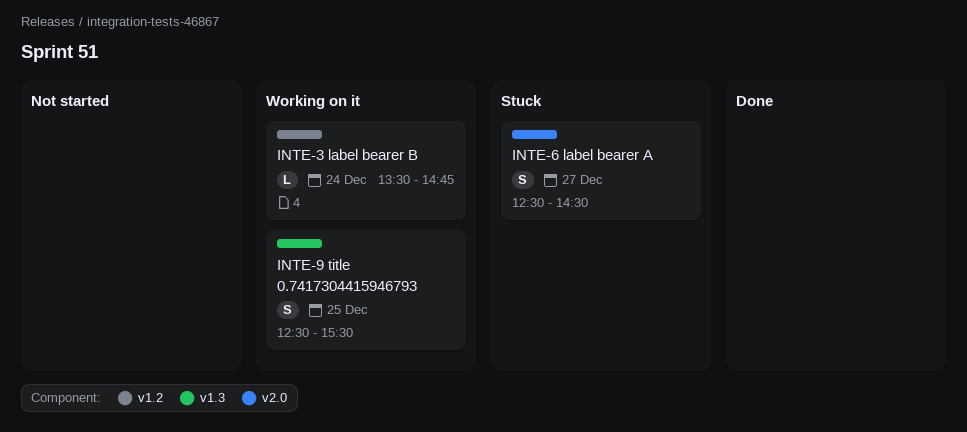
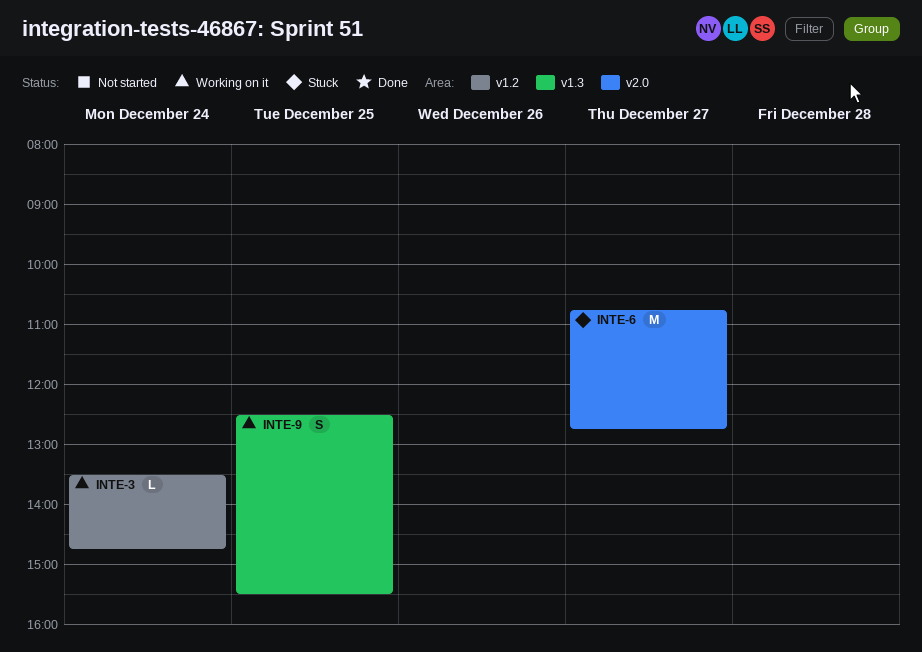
INTE-6, estimate: S -> M
INTE-6, begins: 12:30 -> 10:45
INTE-6, ends: 14:30 -> 12:45

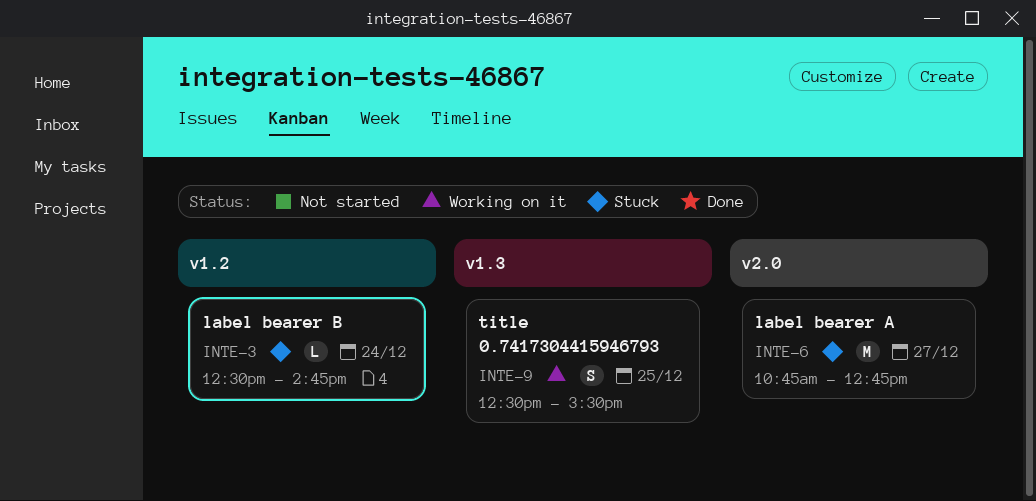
INTE-3, status: Working on it -> Stuck
INTE-3, begins: 13:30 -> 12:30

